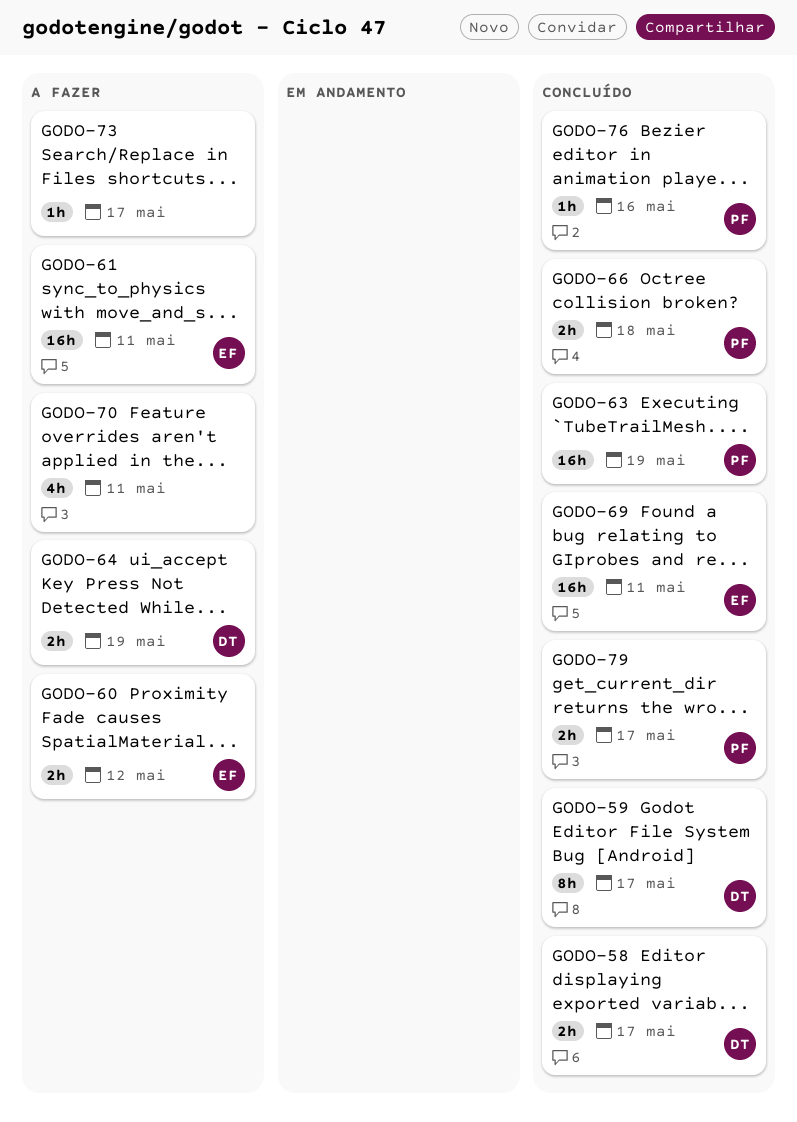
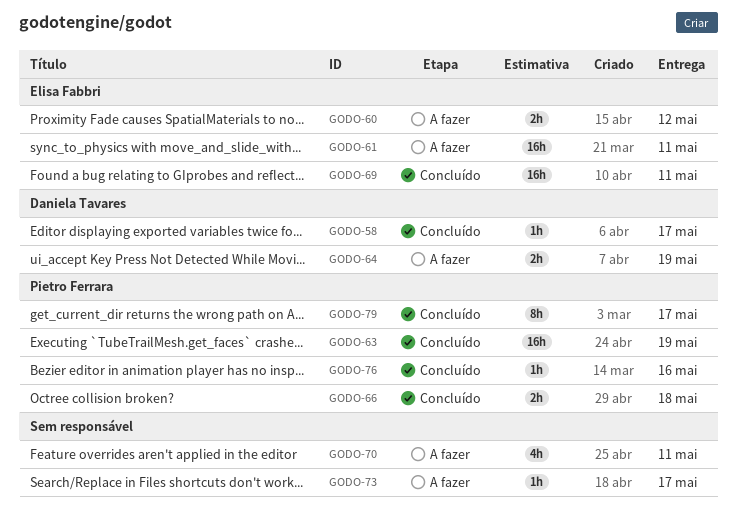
GODO-58, estimate: 2h -> 1h
GODO-59: present -> none
GODO-79, estimate: 2h -> 8h

